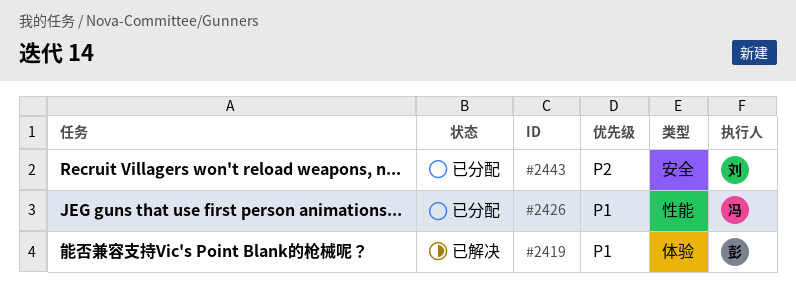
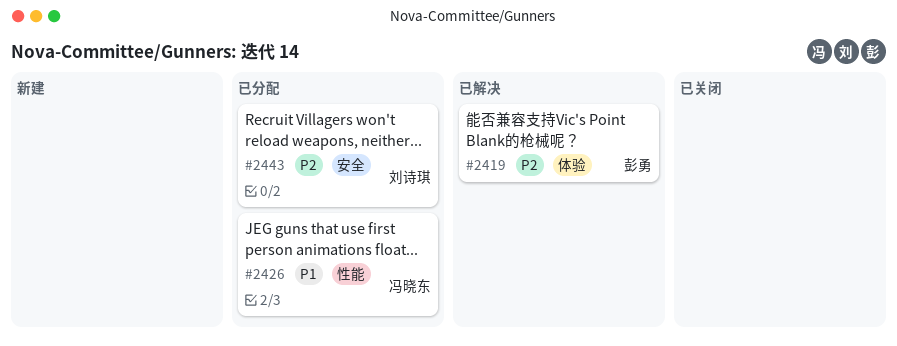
#2419, priority: P1 -> P2

